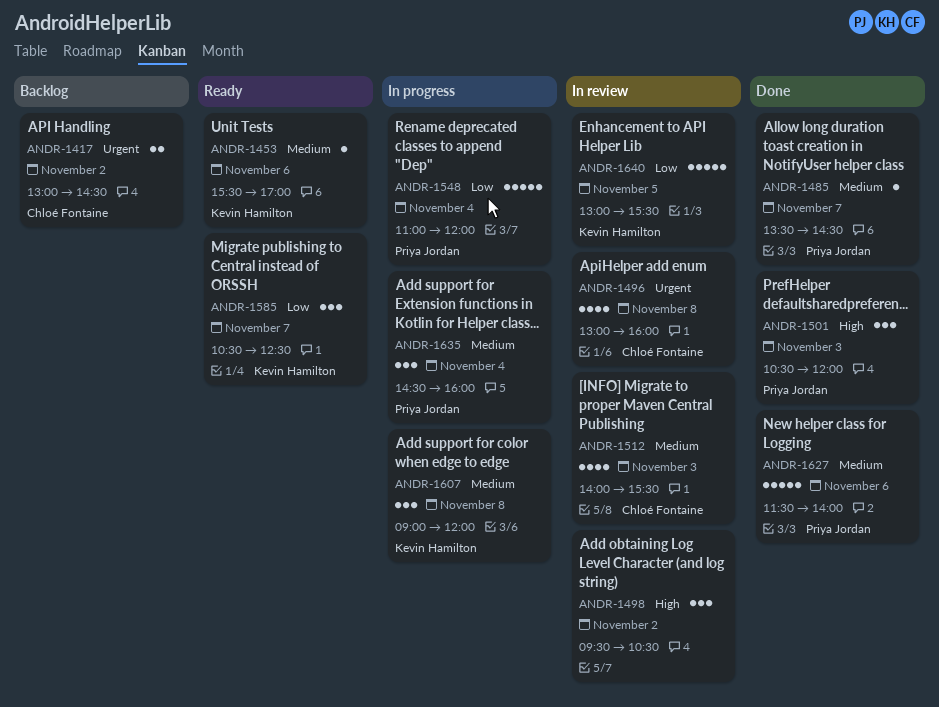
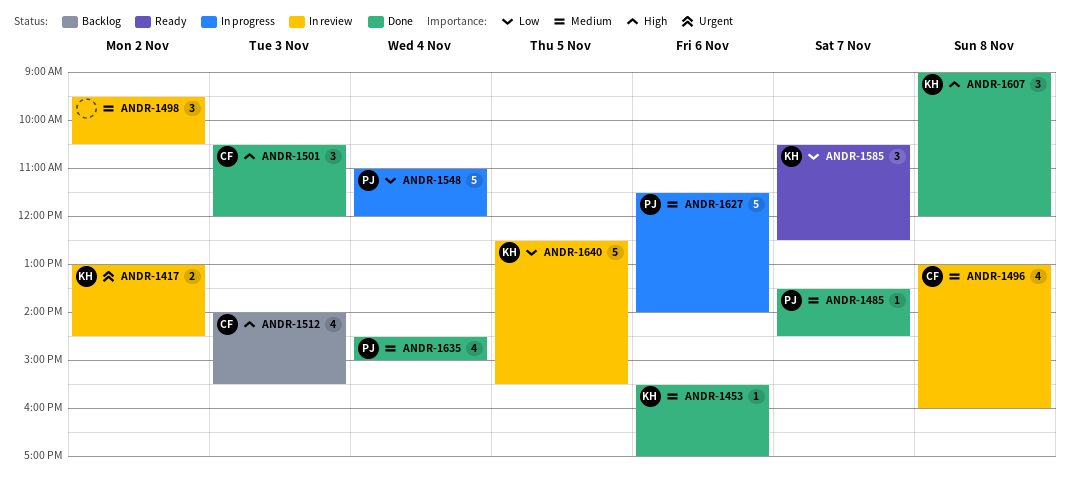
ANDR-1417, status: Backlog -> In review
ANDR-1417, owner: Chloé Fontaine -> Kevin Hamilton
ANDR-1453, status: Ready -> Done
ANDR-1496, priority: Urgent -> Medium
ANDR-1498, priority: High -> Medium
ANDR-1501, owner: Priya Jordan -> Chloé Fontaine
ANDR-1512, status: In review -> Backlog
ANDR-1512, priority: Medium -> High
ANDR-1607, status: In progress -> Done
ANDR-1607, priority: Medium -> High
ANDR-1627, status: Done -> In progress
ANDR-1635, status: In progress -> Done
ANDR-1635, estimate: 3 -> 4
ANDR-1635, ends: 16:00 -> 15:00
ANDR-1640, begins: 13:00 -> 12:30

